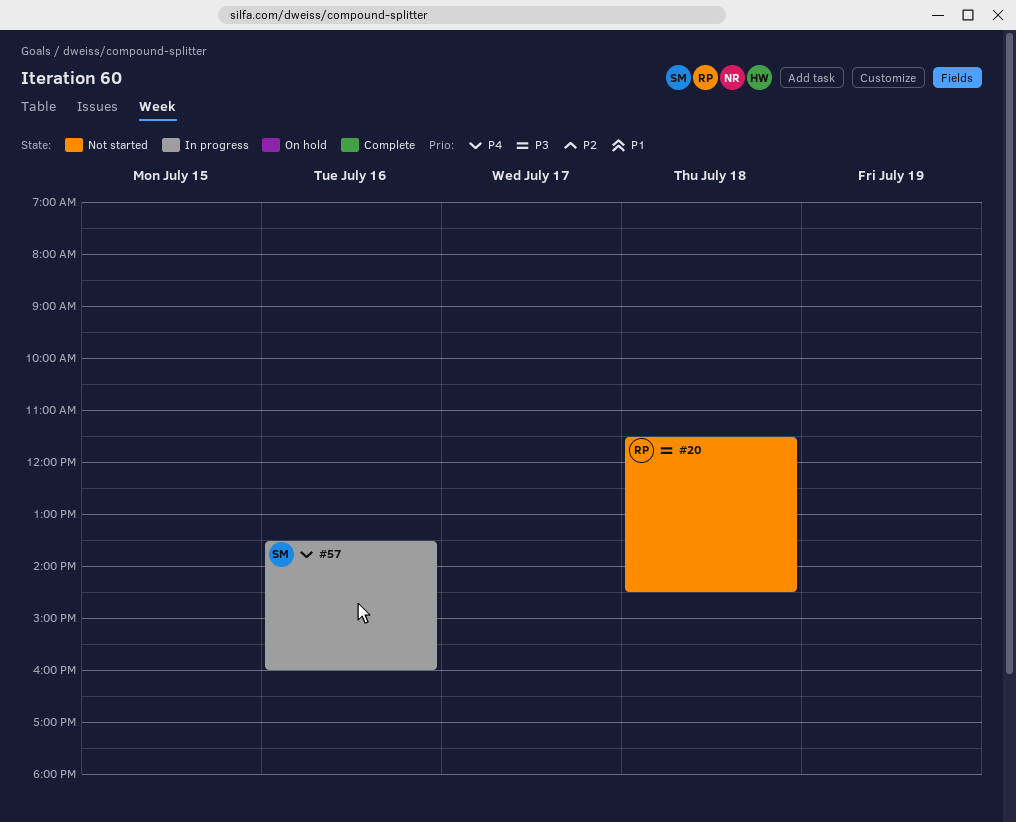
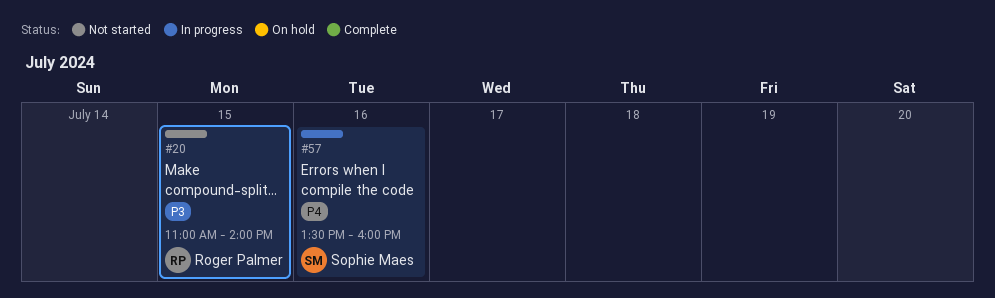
#20, day: Jul 18 -> Jul 15
#20, begins: 11:30 -> 11:00
#20, ends: 14:30 -> 14:00

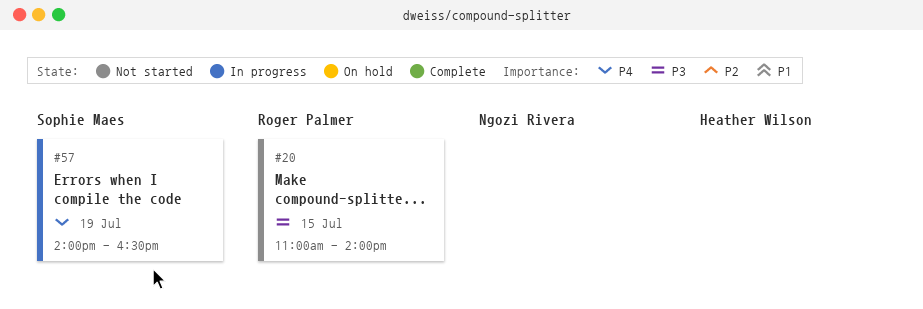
#57, day: Jul 16 -> Jul 19
#57, begins: 13:30 -> 14:00
#57, ends: 16:00 -> 16:30

